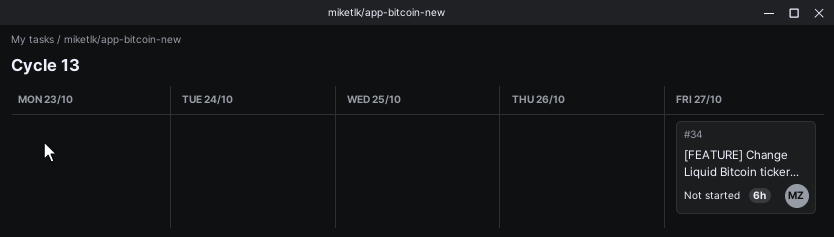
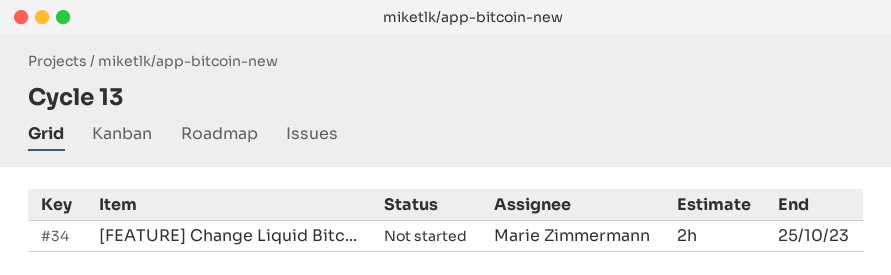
#34, estimate: 6h -> 2h
#34, due: Oct 27 -> Oct 25

